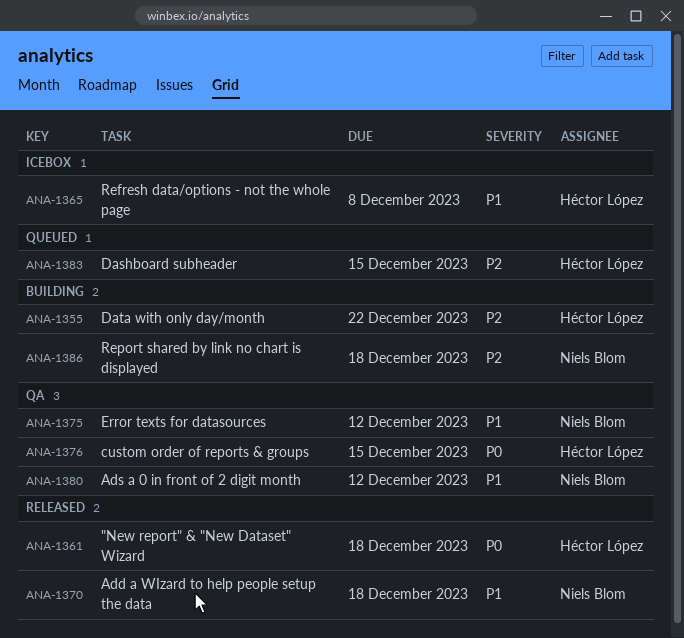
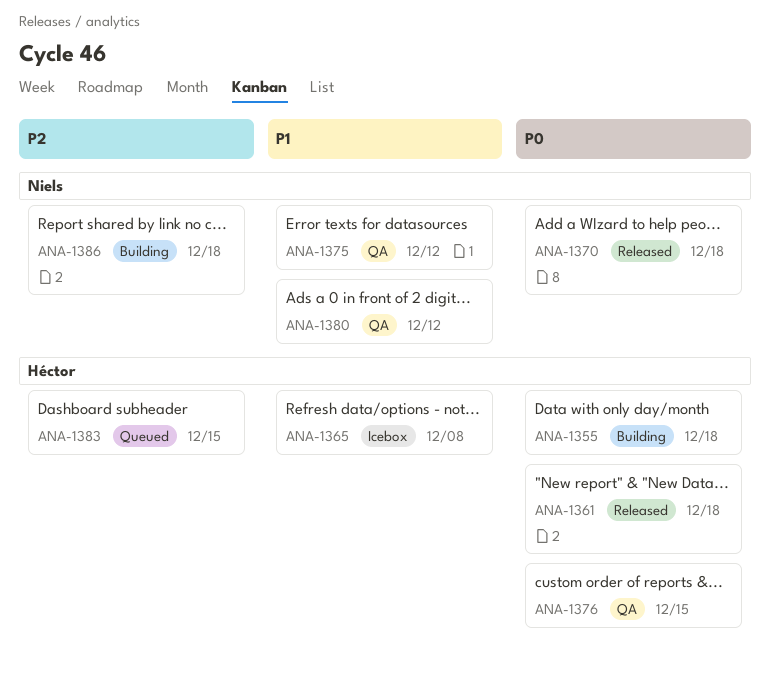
ANA-1355, priority: P2 -> P0
ANA-1355, due: Dec 22 -> Dec 18
ANA-1370, priority: P1 -> P0

